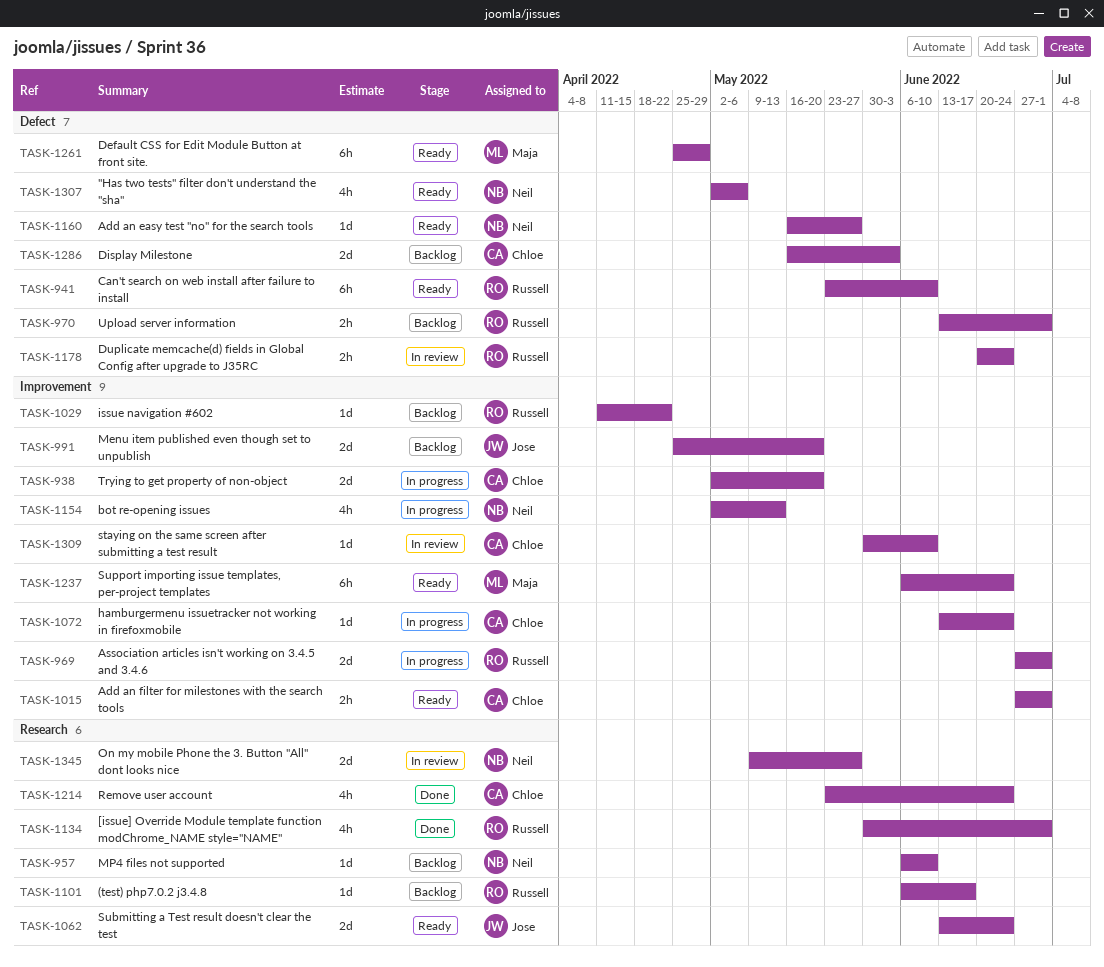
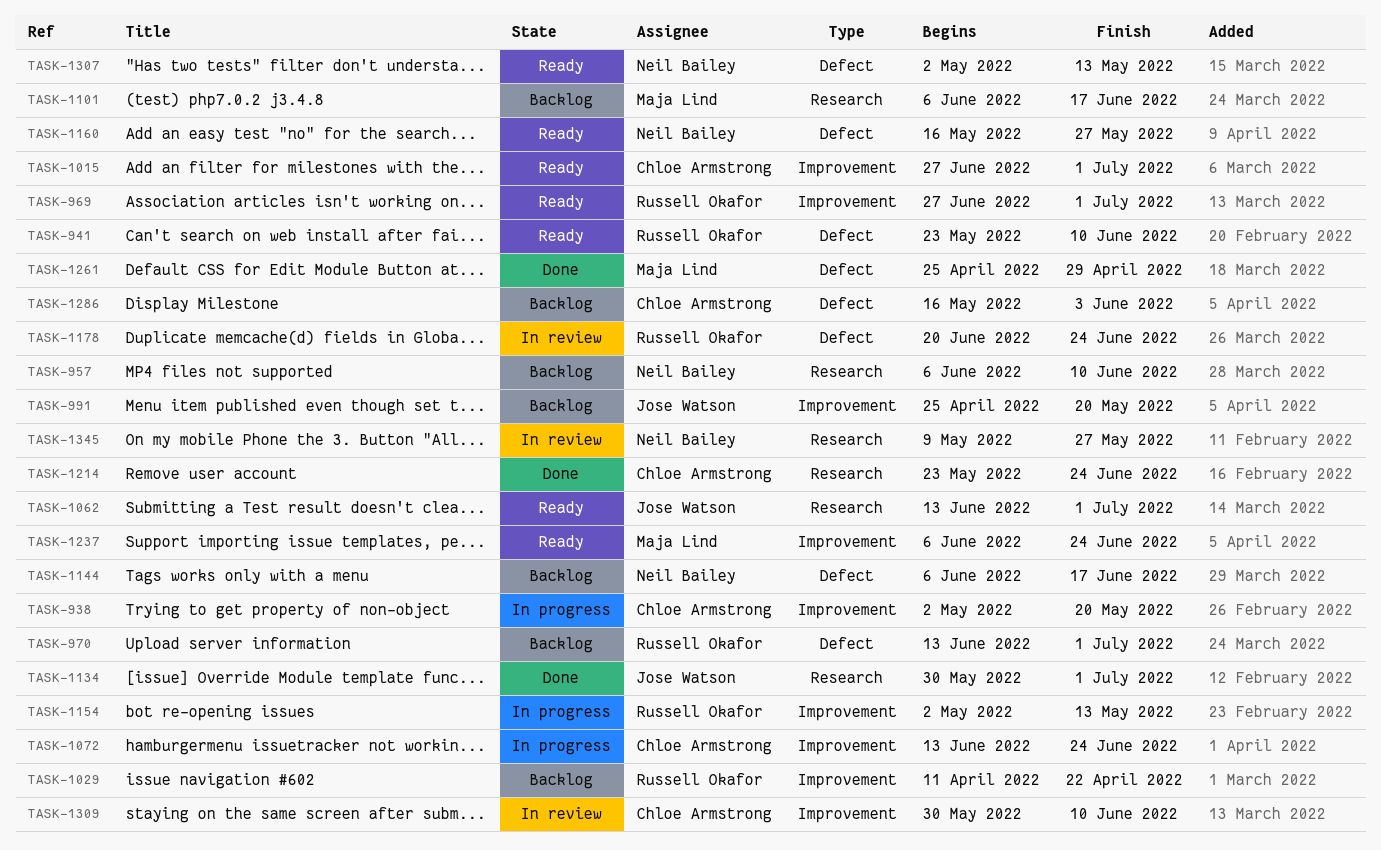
TASK-969, status: In progress -> Ready
TASK-1062, due: Jun 24 -> Jul 1
TASK-1101, owner: Russell Okafor -> Maja Lind
TASK-1134, owner: Russell Okafor -> Jose Watson
TASK-1144: none -> present
TASK-1154, owner: Neil Bailey -> Russell Okafor
TASK-1261, status: Ready -> Done
TASK-1307, due: May 6 -> May 13

